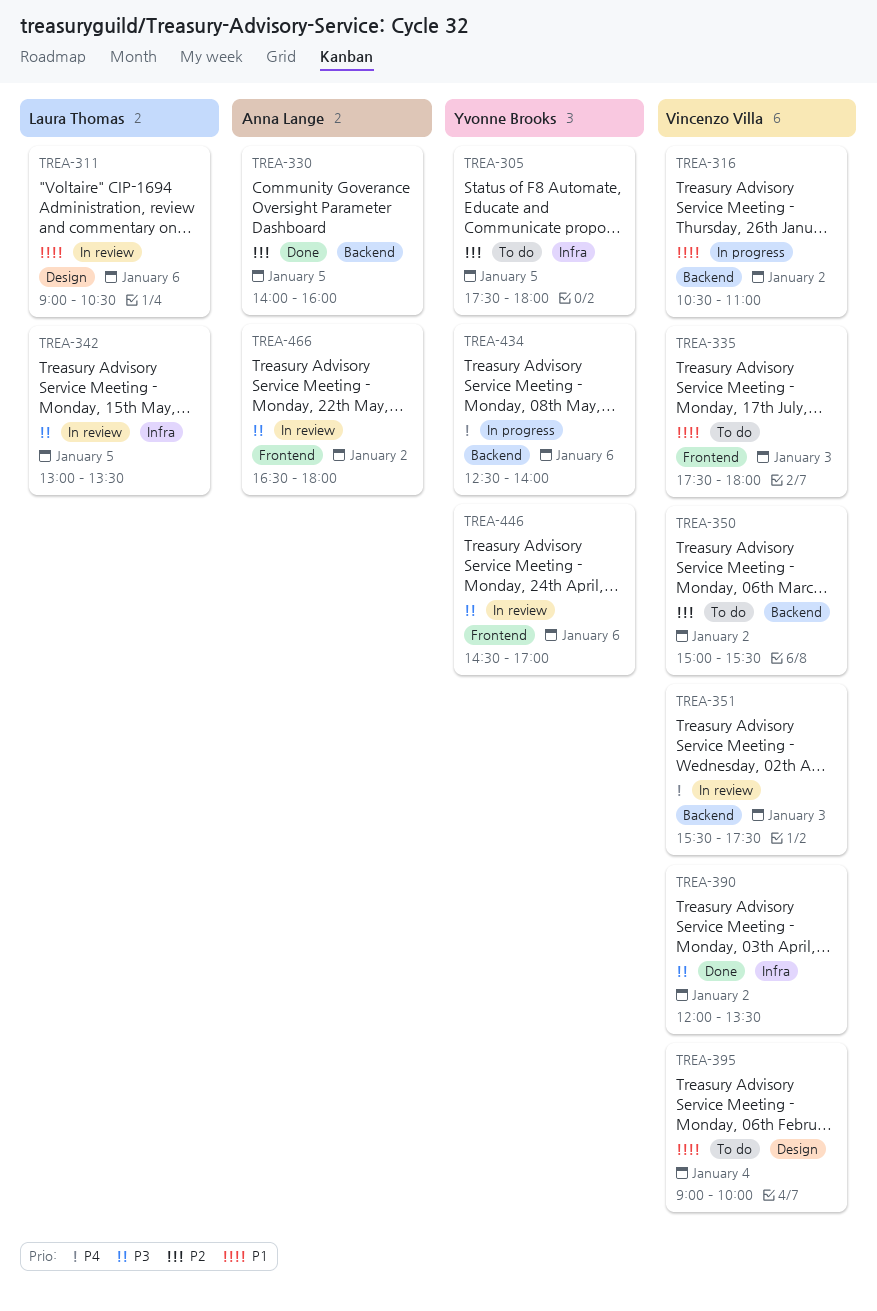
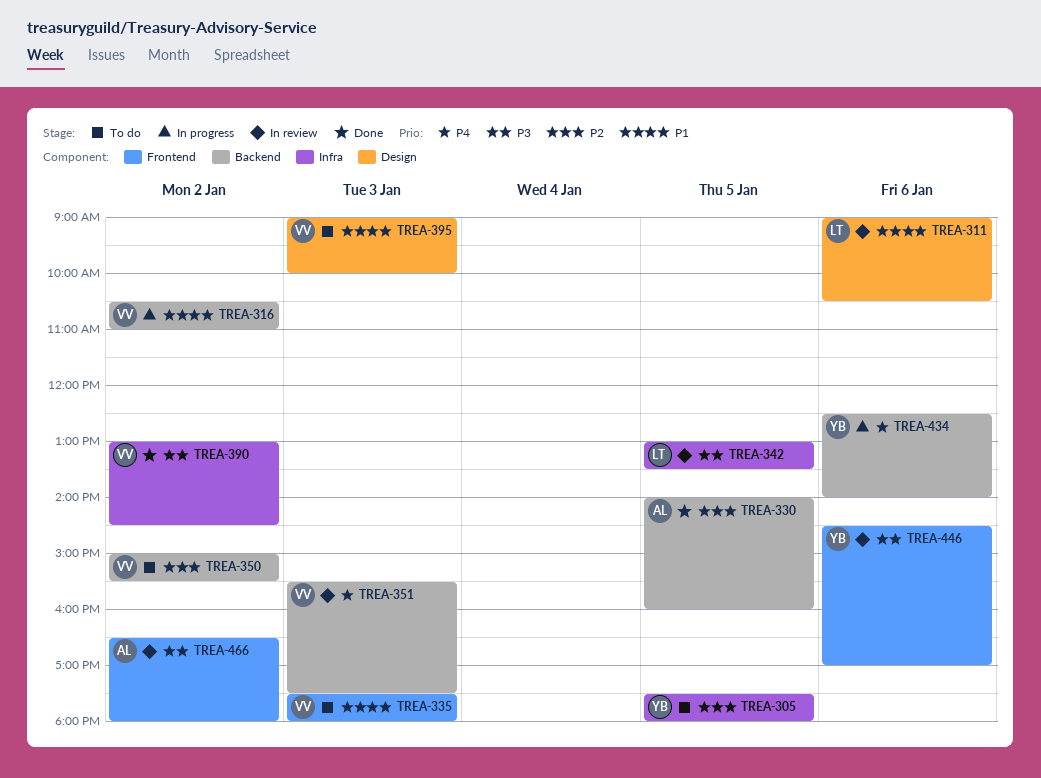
TREA-390, begins: 12:00 -> 13:00
TREA-390, ends: 13:30 -> 14:30
TREA-395, day: Jan 4 -> Jan 3

